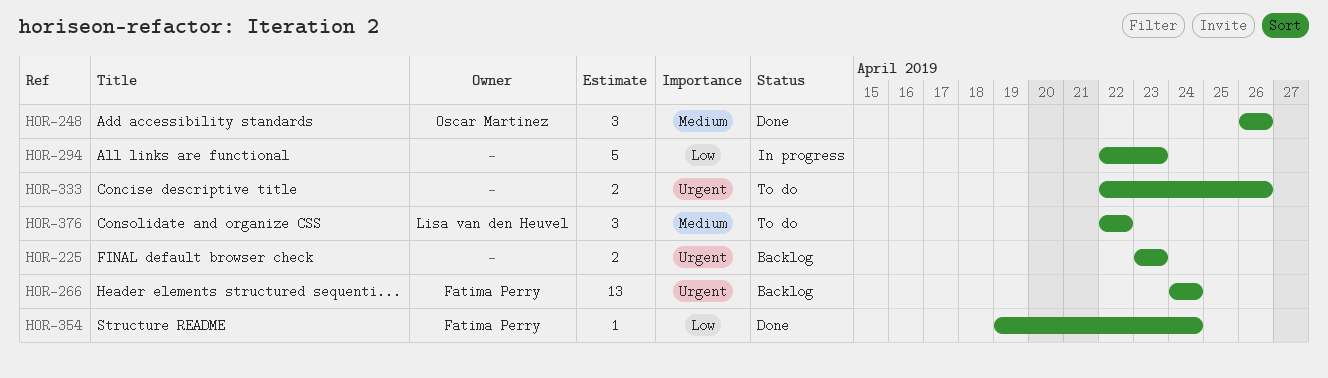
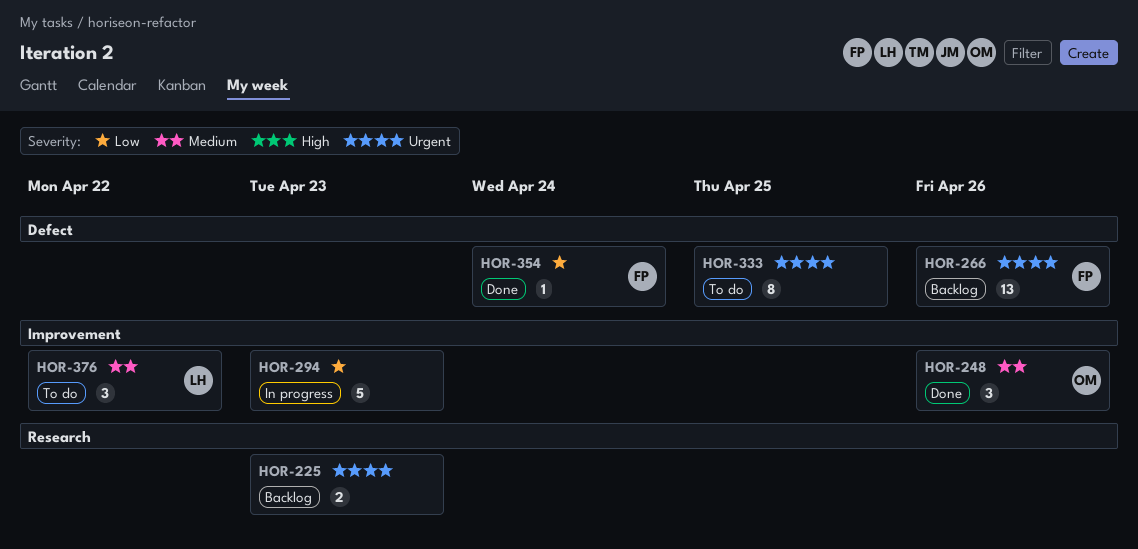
HOR-266, due: Apr 24 -> Apr 26
HOR-333, estimate: 2 -> 8
HOR-333, due: Apr 26 -> Apr 25

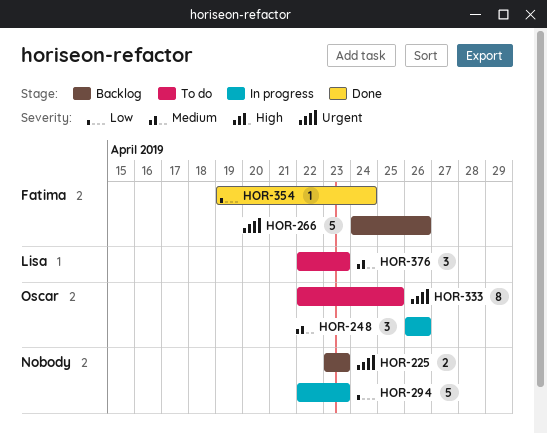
HOR-248, status: Done -> In progress
HOR-266, estimate: 13 -> 5
HOR-333, owner: none -> Oscar
HOR-376, due: Apr 22 -> Apr 23

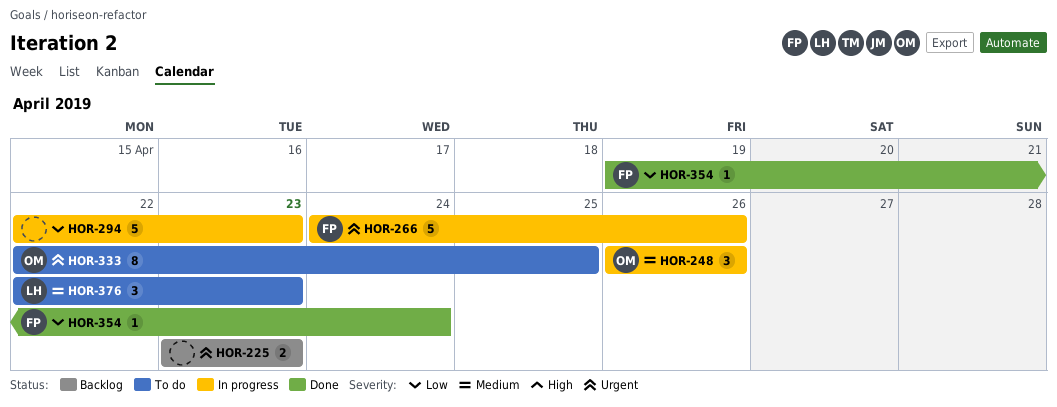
HOR-266, status: Backlog -> In progress

